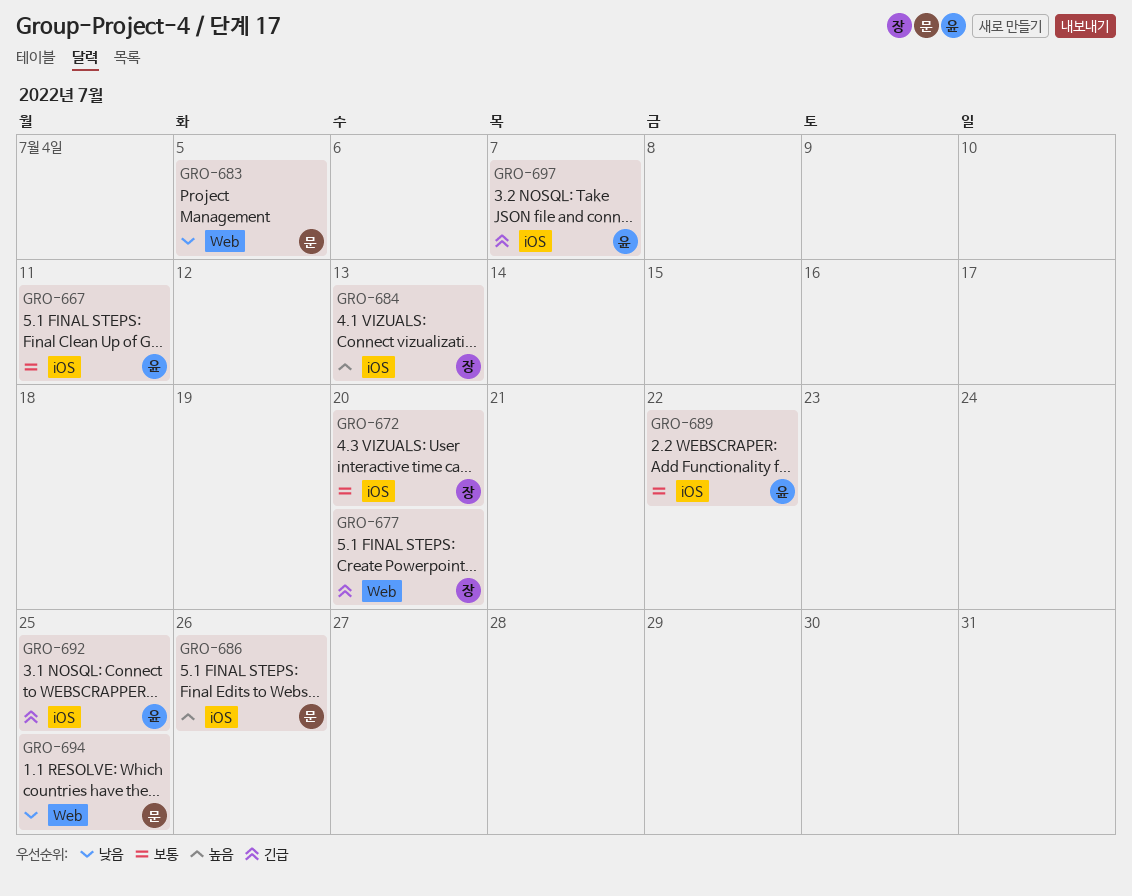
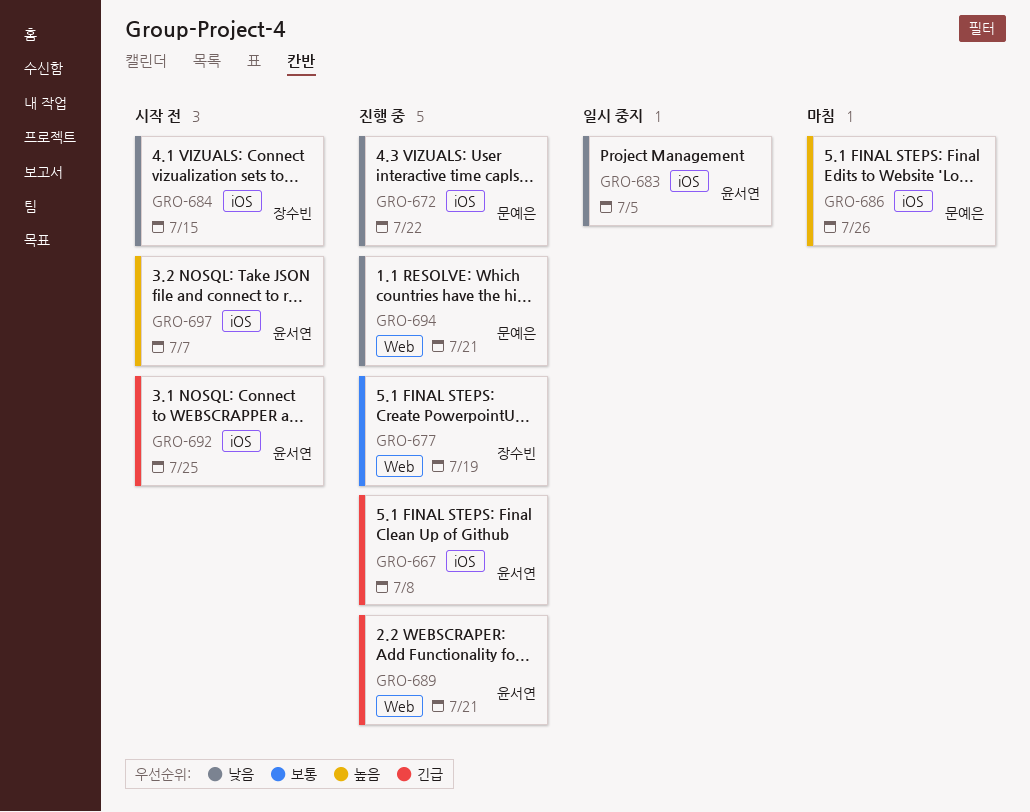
GRO-667, priority: 보통 -> 긴급
GRO-667, due: Jul 11 -> Jul 8
GRO-672, owner: 장수빈 -> 문예은
GRO-672, priority: 보통 -> 낮음
GRO-672, due: Jul 20 -> Jul 22
GRO-677, priority: 긴급 -> 보통
GRO-677, due: Jul 20 -> Jul 19
GRO-683, owner: 문예은 -> 윤서연
GRO-683, label: Web -> iOS
GRO-684, priority: 높음 -> 낮음
GRO-684, due: Jul 13 -> Jul 15
GRO-689, priority: 보통 -> 긴급
GRO-689, label: iOS -> Web
GRO-689, due: Jul 22 -> Jul 21
GRO-694, due: Jul 25 -> Jul 21
GRO-697, priority: 긴급 -> 높음

